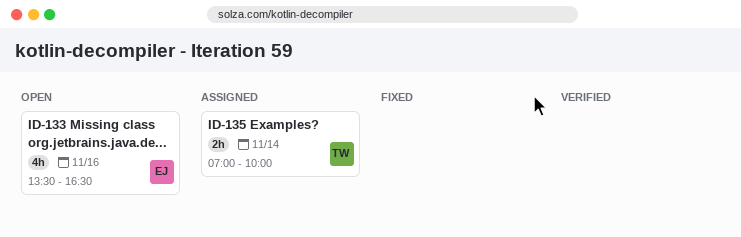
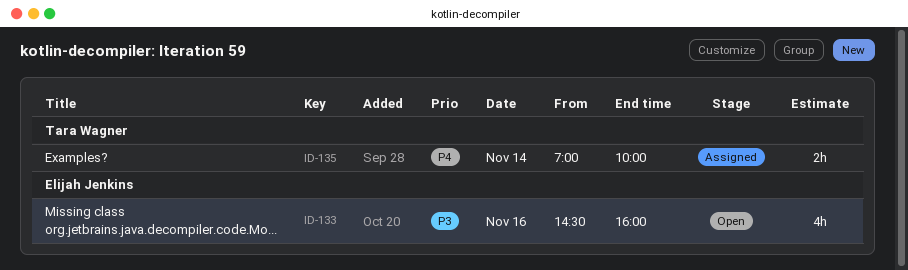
ID-133, begins: 13:30 -> 14:30
ID-133, ends: 16:30 -> 16:00

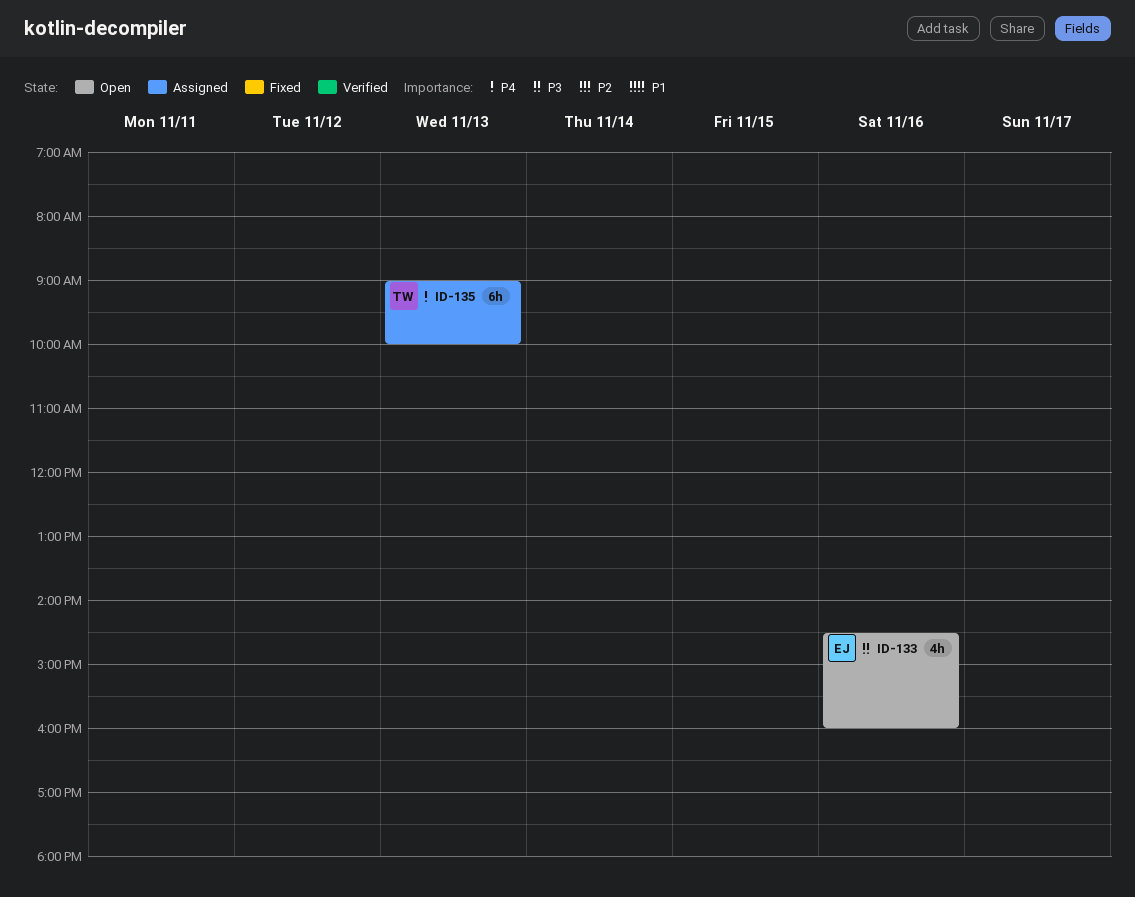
ID-135, estimate: 2h -> 6h
ID-135, day: Nov 14 -> Nov 13
ID-135, begins: 07:00 -> 09:00

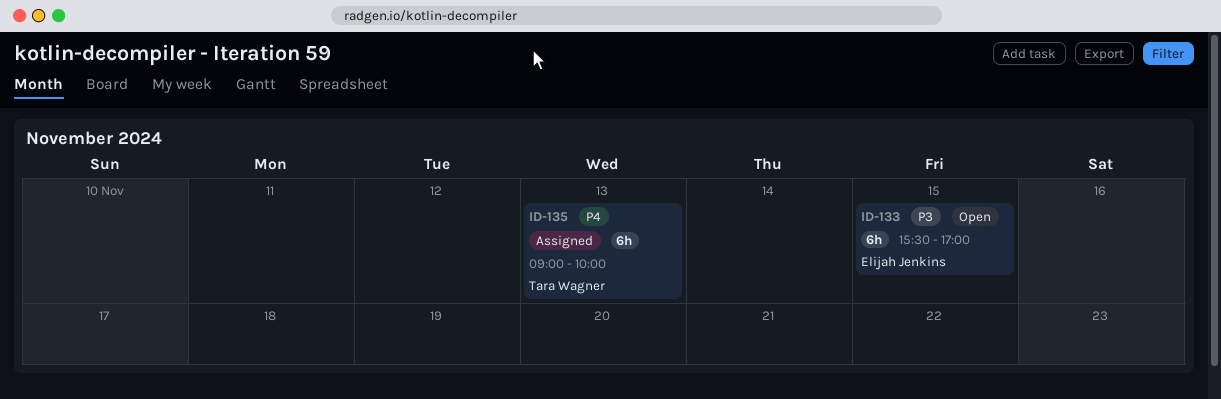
ID-133, estimate: 4h -> 6h
ID-133, day: Nov 16 -> Nov 15
ID-133, begins: 14:30 -> 15:30
ID-133, ends: 16:00 -> 17:00

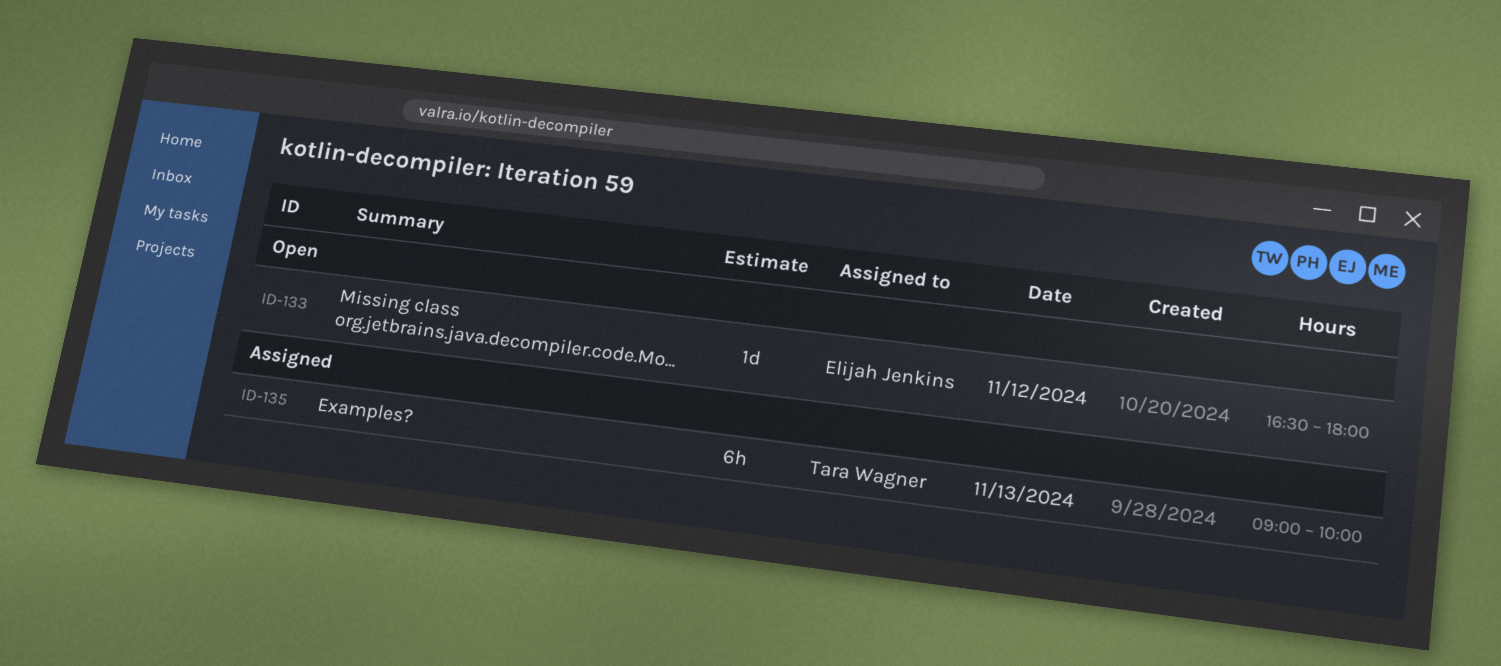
ID-133, estimate: 6h -> 1d
ID-133, day: Nov 15 -> Nov 12
ID-133, begins: 15:30 -> 16:30
ID-133, ends: 17:00 -> 18:00

